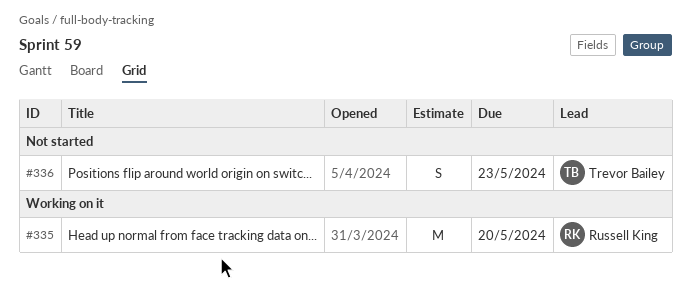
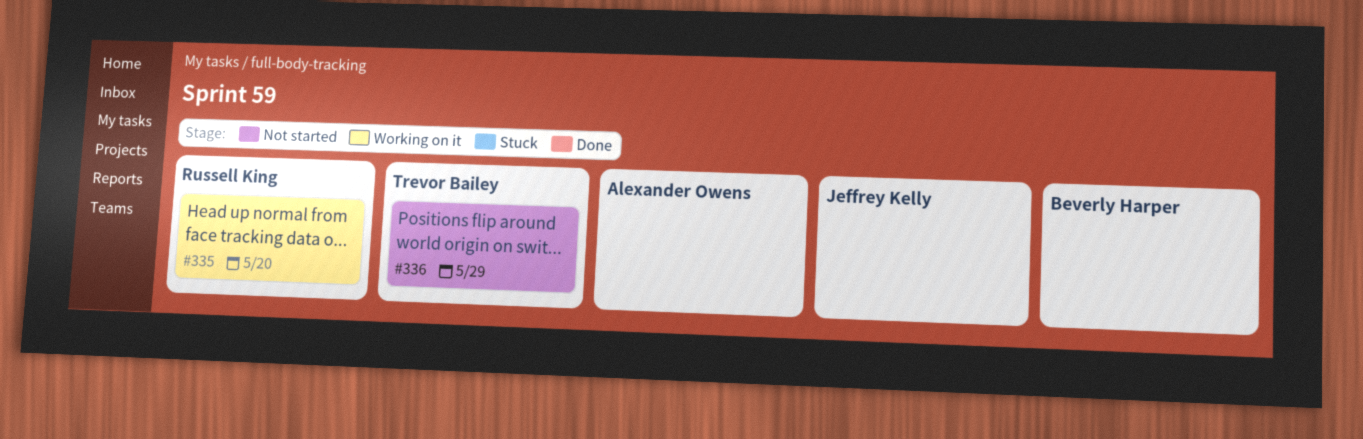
#336, due: May 23 -> May 29

